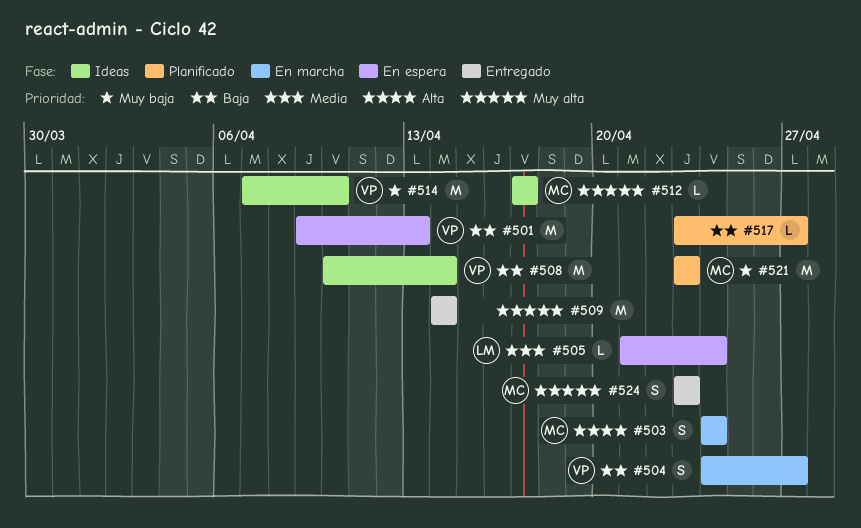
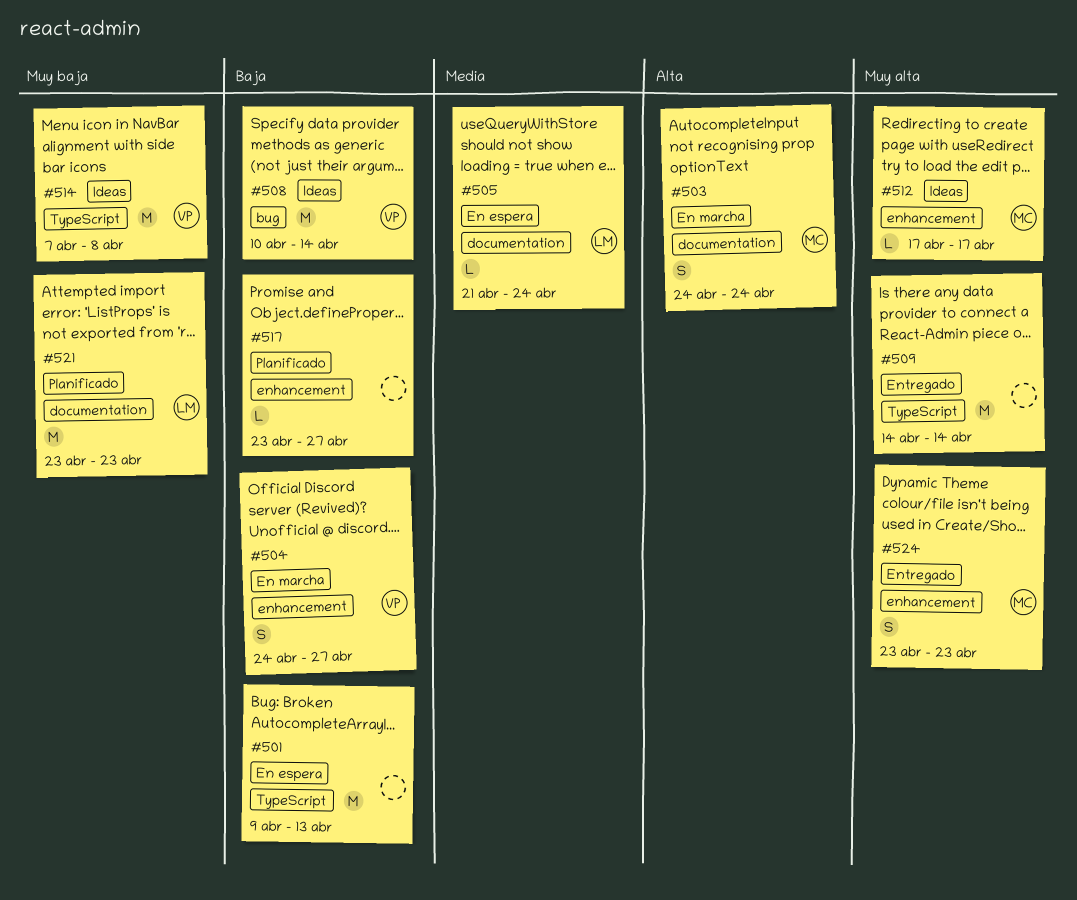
#501, owner: VP -> none
#514, due: Apr 10 -> Apr 8
#521, owner: MC -> LM

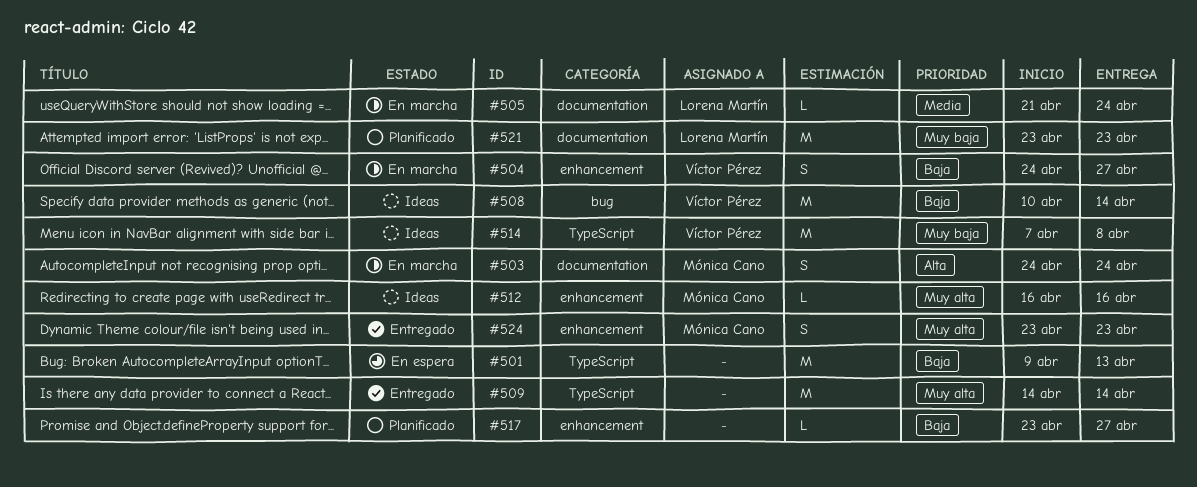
#505, status: En espera -> En marcha
#512, start: Apr 17 -> Apr 16
#512, due: Apr 17 -> Apr 16

